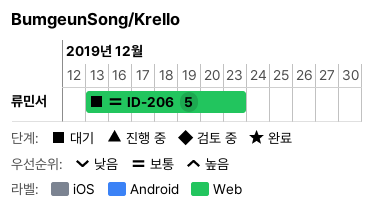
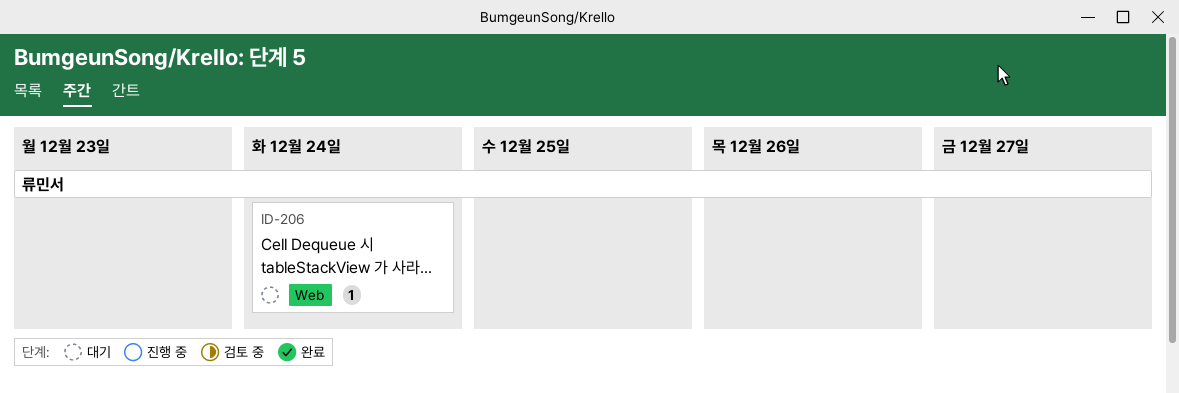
ID-206, estimate: 5 -> 1
ID-206, due: Dec 23 -> Dec 24

